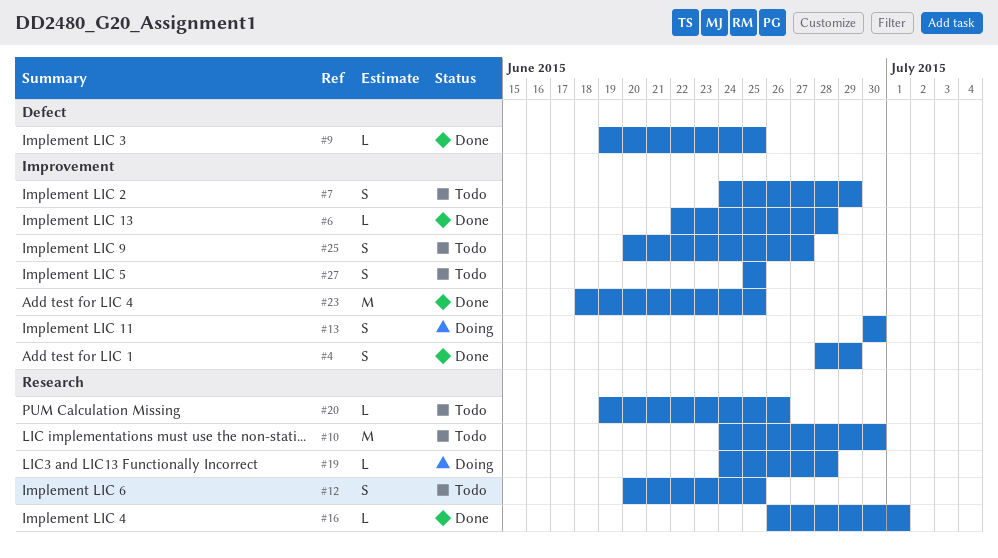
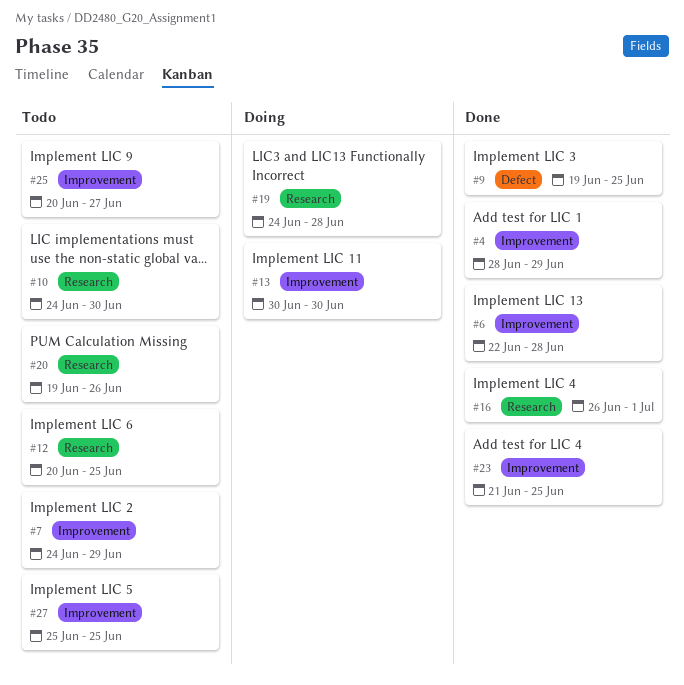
#23, start: Jun 18 -> Jun 21

